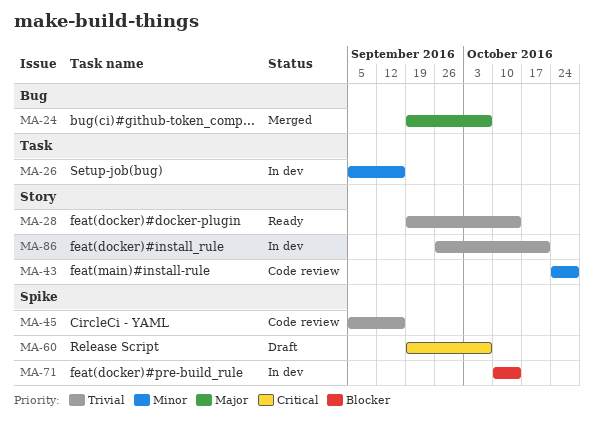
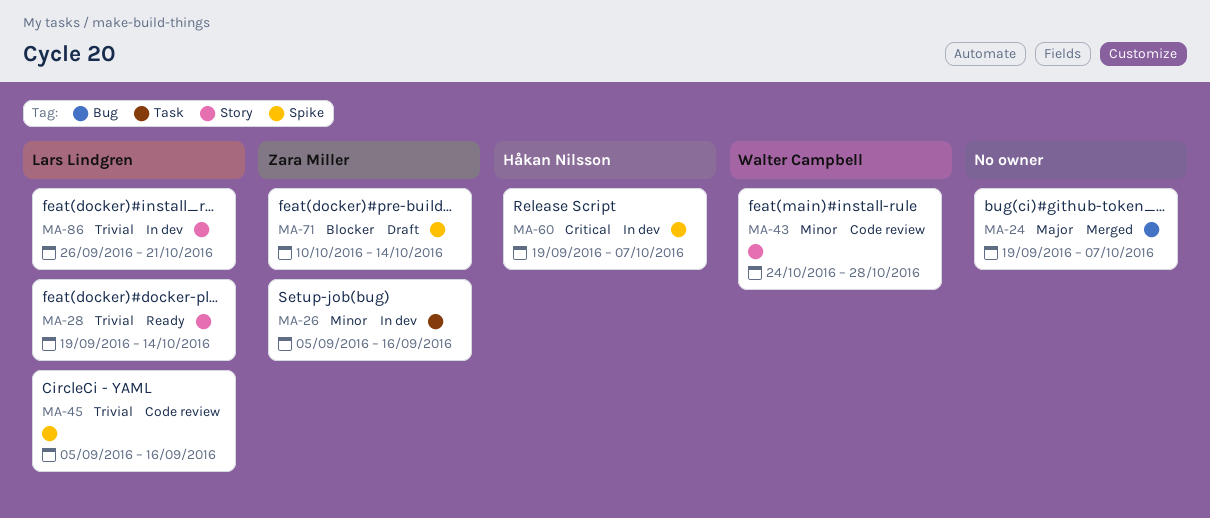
MA-60, status: Draft -> In dev
MA-71, status: In dev -> Draft

